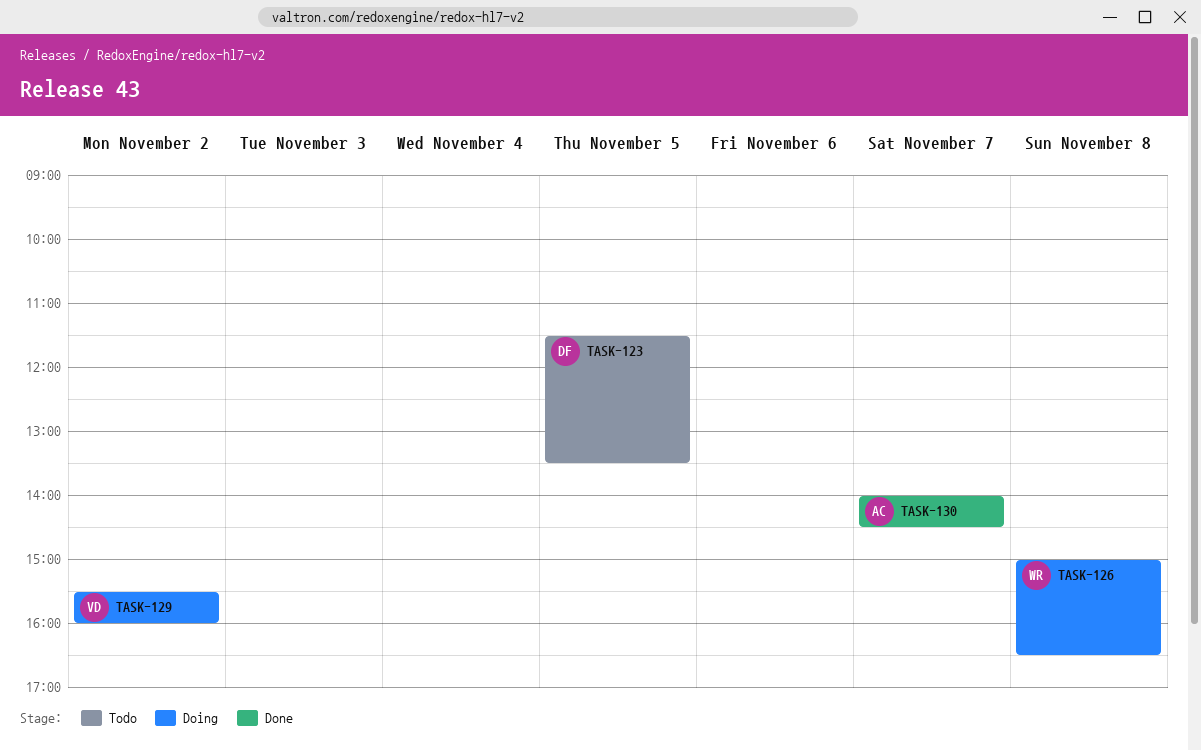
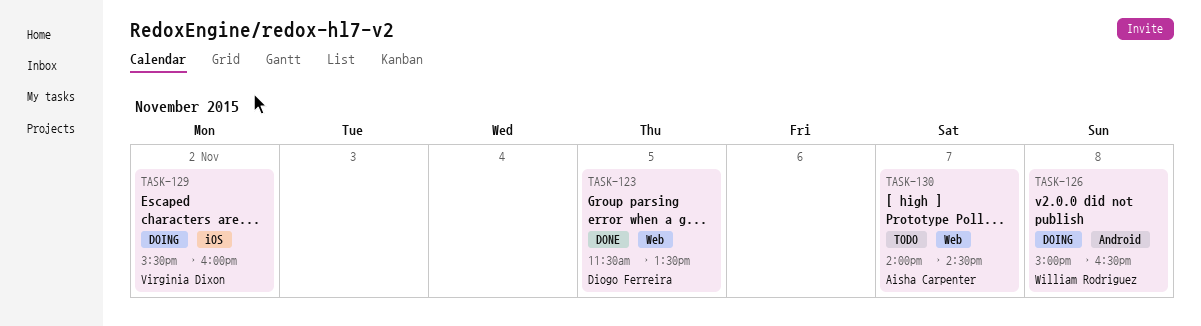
TASK-123, status: Todo -> Done
TASK-130, status: Done -> Todo

